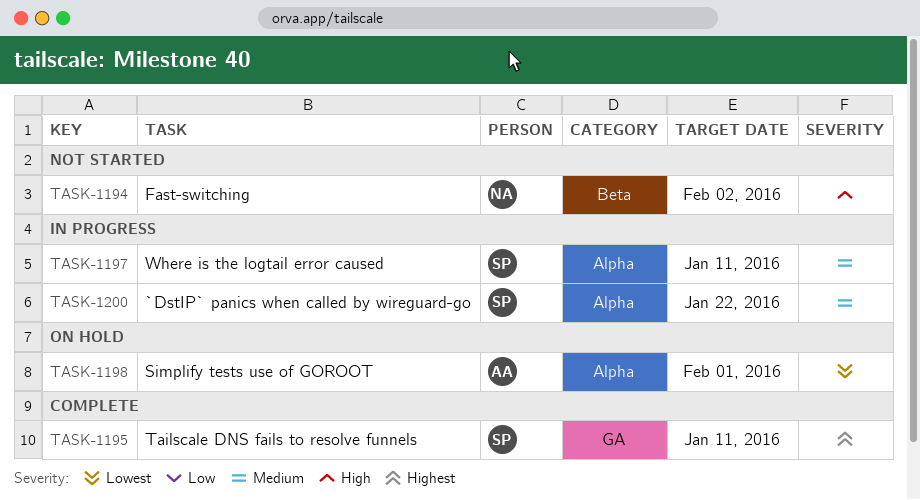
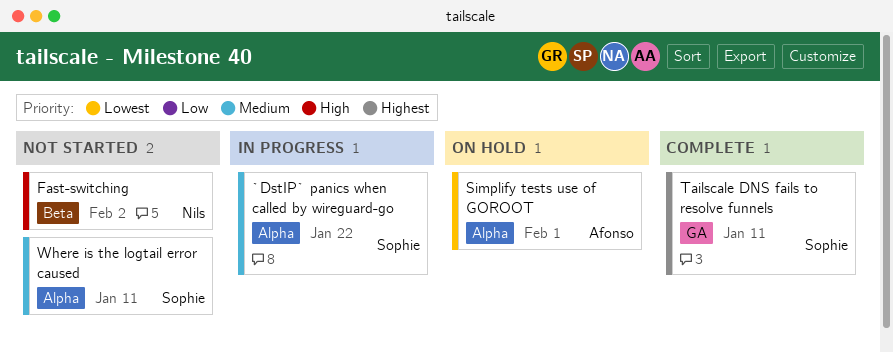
Where is the logtail error caused, status: In progress -> Not started

